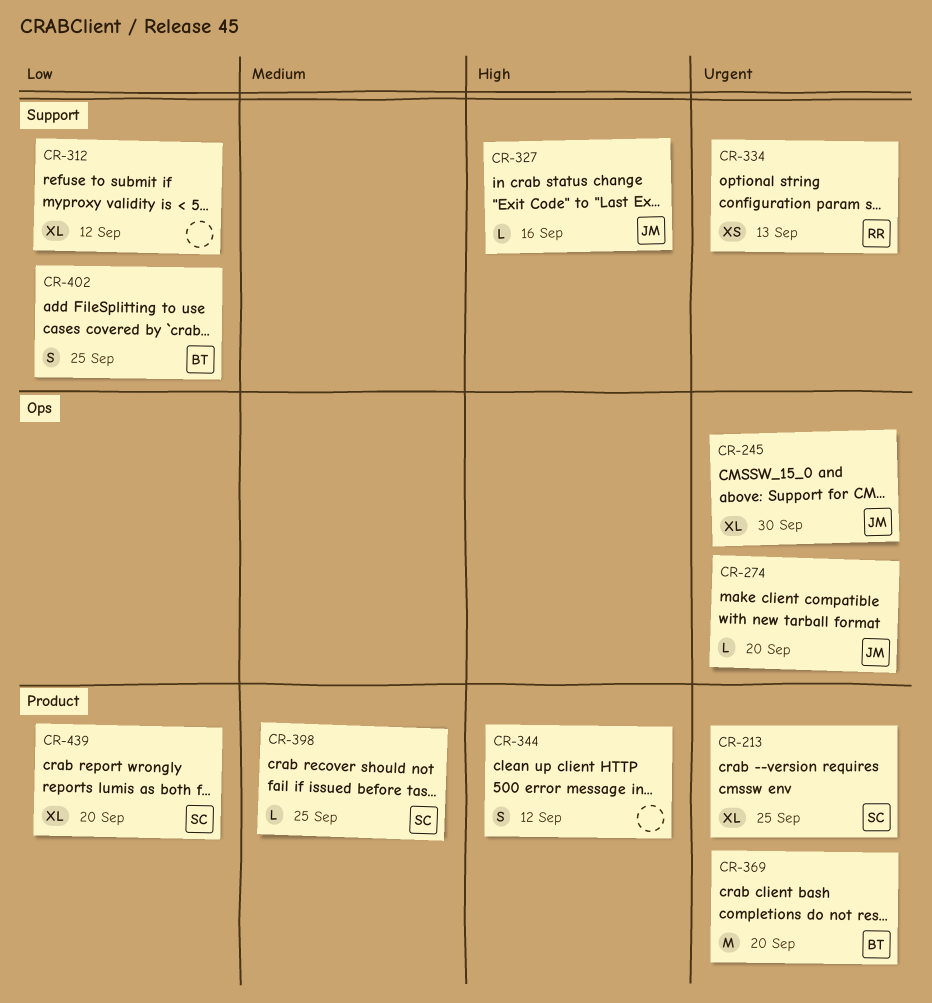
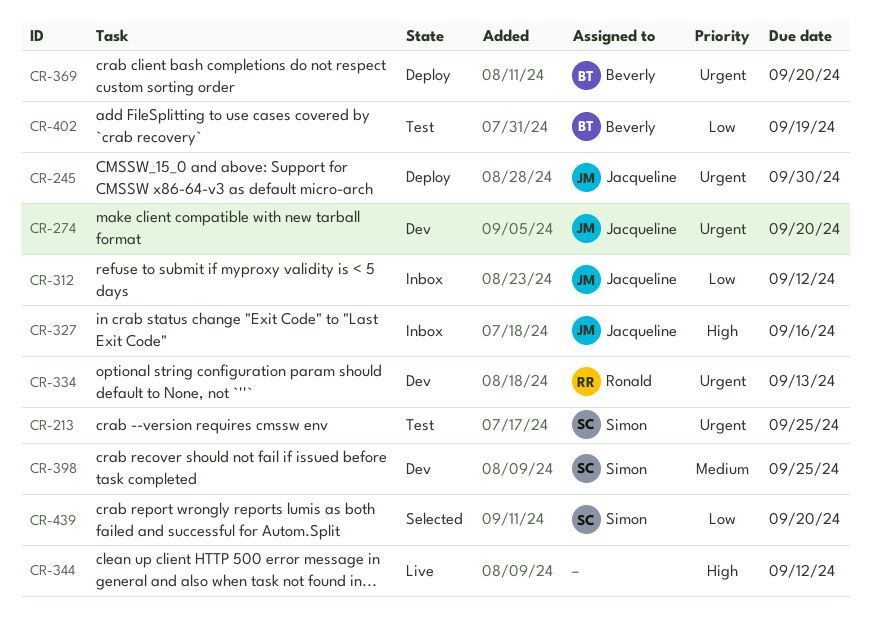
CR-312, owner: none -> Jacqueline
CR-402, due: Sep 25 -> Sep 19

